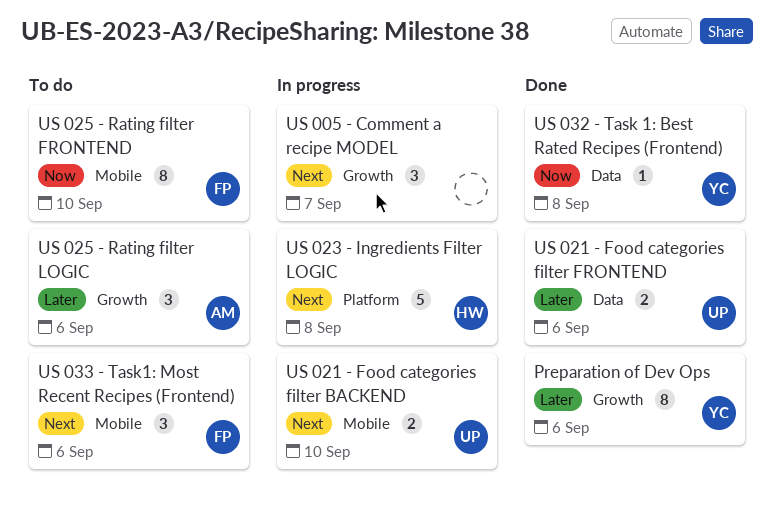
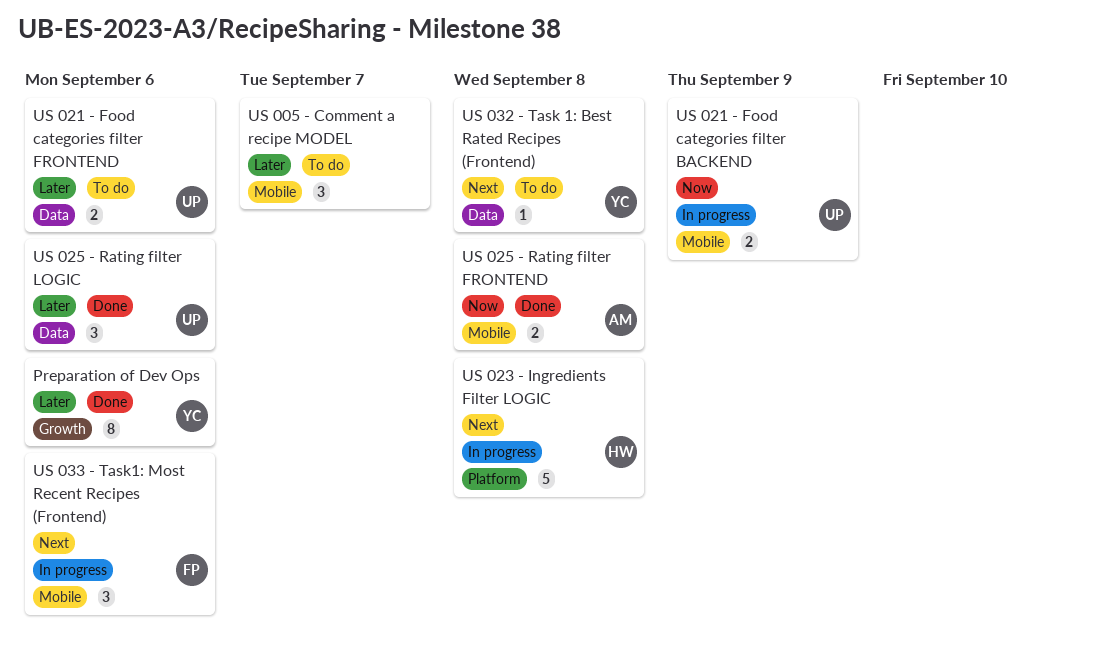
US 005 - Comment a recipe MODEL, status: In progress -> To do
US 005 - Comment a recipe MODEL, priority: Next -> Later
US 005 - Comment a recipe MODEL, label: Growth -> Mobile
US 021 - Food categories filter BACKEND, priority: Next -> Now
US 021 - Food categories filter BACKEND, due: Sep 10 -> Sep 9
US 021 - Food categories filter FRONTEND, status: Done -> To do
US 025 - Rating filter FRONTEND, status: To do -> Done
US 025 - Rating filter FRONTEND, owner: FP -> AM
US 025 - Rating filter FRONTEND, estimate: 8 -> 2
US 025 - Rating filter FRONTEND, due: Sep 10 -> Sep 8
US 025 - Rating filter LOGIC, status: To do -> Done
US 025 - Rating filter LOGIC, owner: AM -> UP
US 025 - Rating filter LOGIC, label: Growth -> Data
US 032 - Task 1: Best Rated Recipes (Frontend), status: Done -> To do
US 032 - Task 1: Best Rated Recipes (Frontend), priority: Now -> Next
US 033 - Task1: Most Recent Recipes (Frontend), status: To do -> In progress

